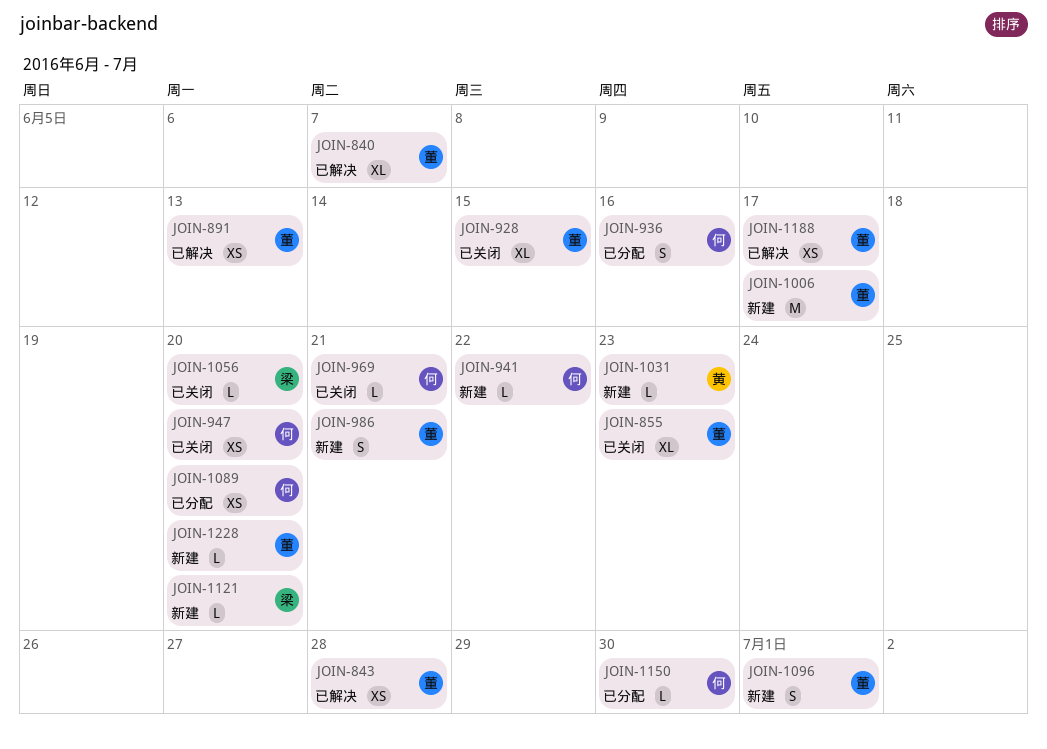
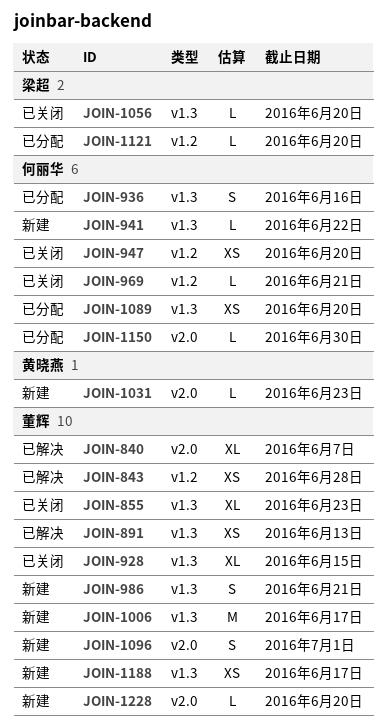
JOIN-1121, status: 新建 -> 已分配
JOIN-1188, status: 已解决 -> 新建

